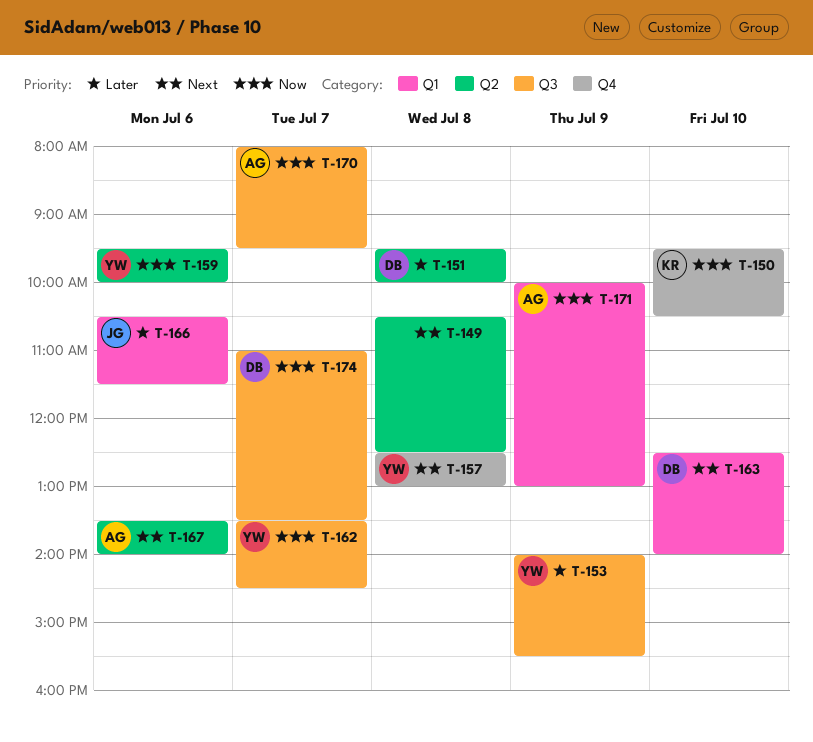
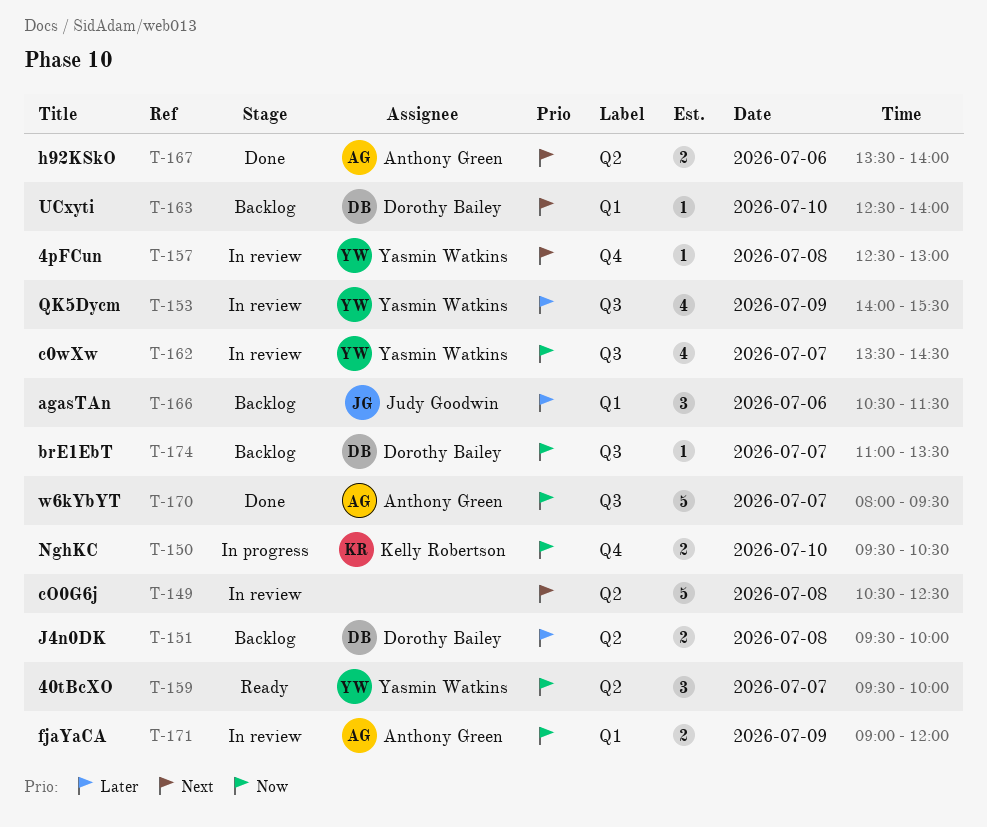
T-159, day: Jul 6 -> Jul 7
T-171, begins: 10:00 -> 09:00
T-171, ends: 13:00 -> 12:00

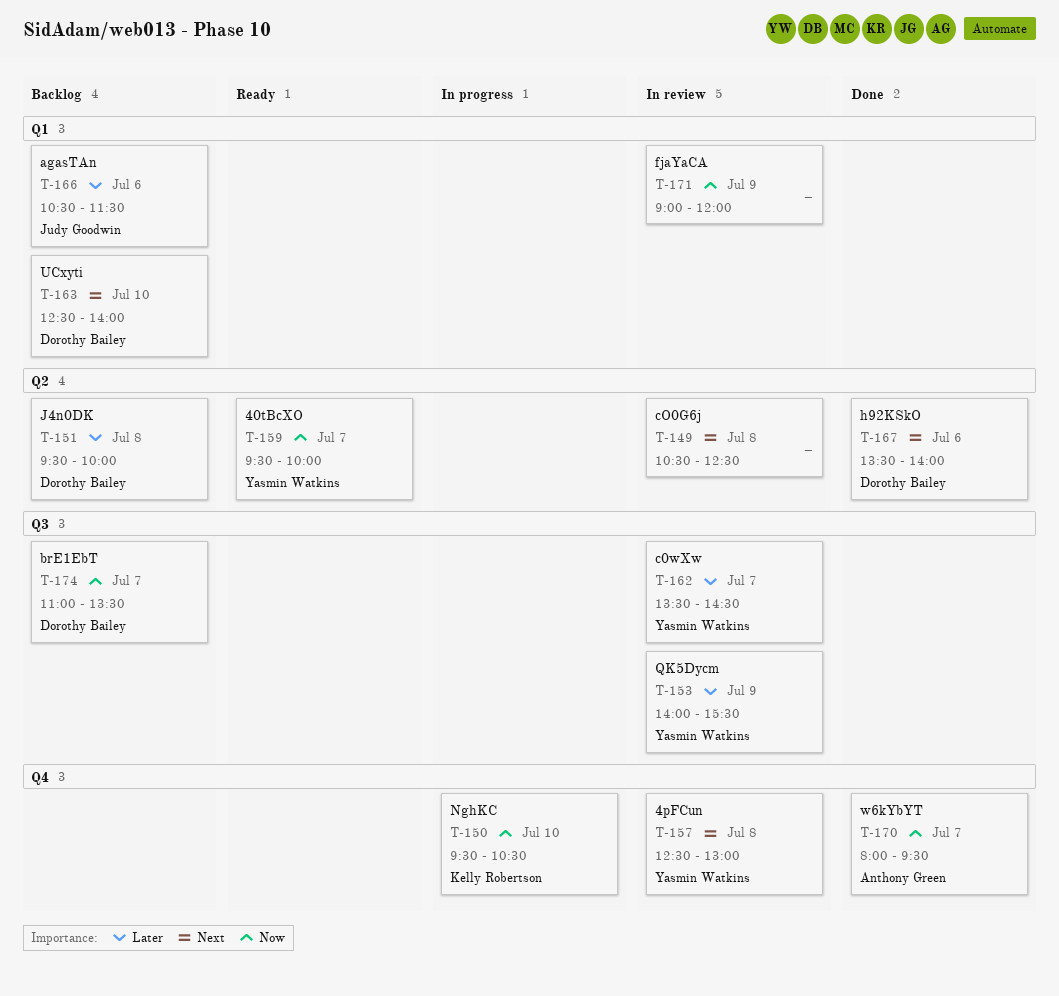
T-162, priority: Now -> Later
T-167, owner: Anthony Green -> Dorothy Bailey
T-170, label: Q3 -> Q4
T-171, owner: Anthony Green -> none

